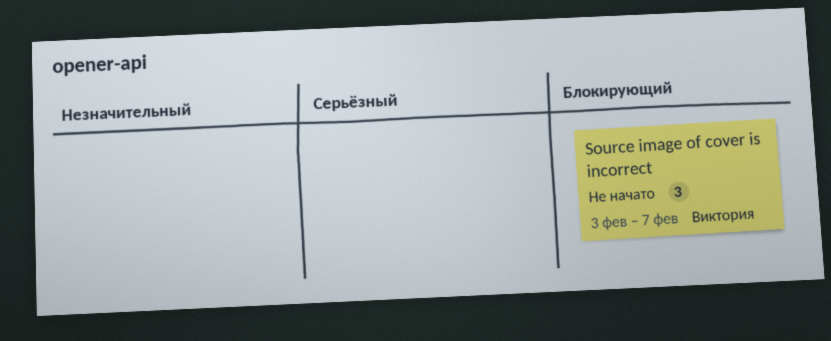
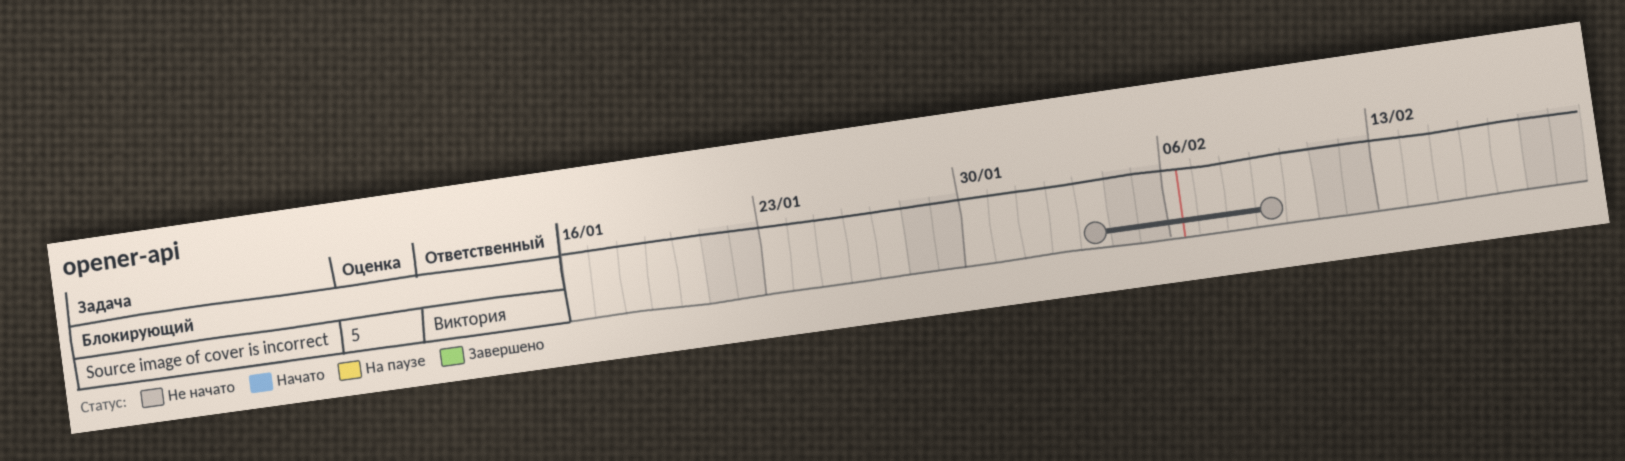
Source image of cover is incorrect, estimate: 3 -> 5
Source image of cover is incorrect, due: Feb 7 -> Feb 9

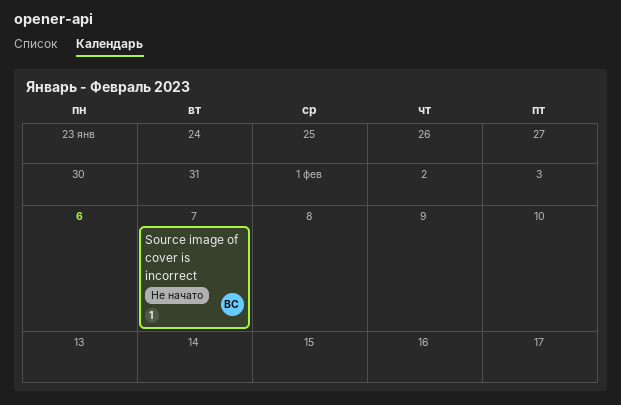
Source image of cover is incorrect, estimate: 5 -> 1
Source image of cover is incorrect, due: Feb 9 -> Feb 7

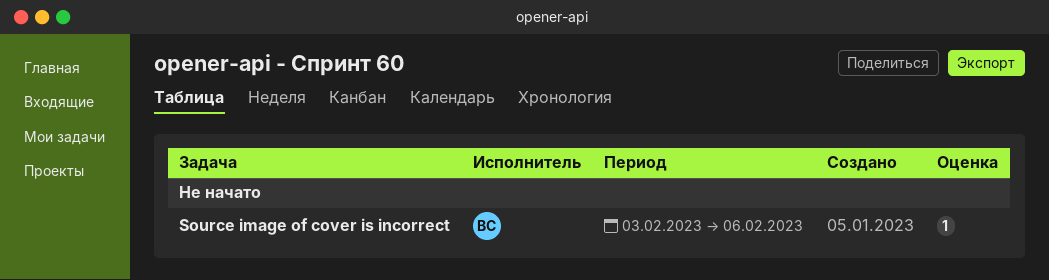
Source image of cover is incorrect, due: Feb 7 -> Feb 6

